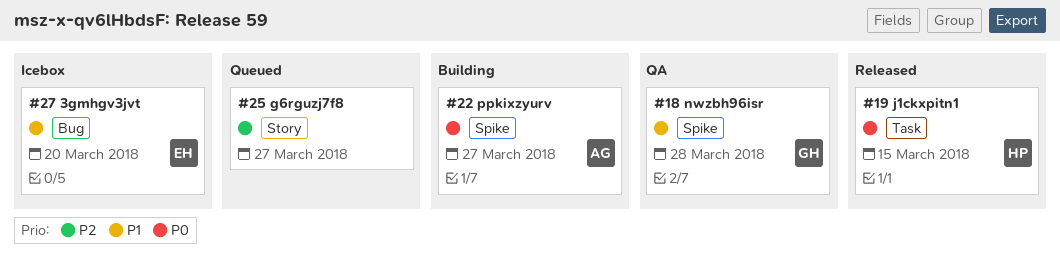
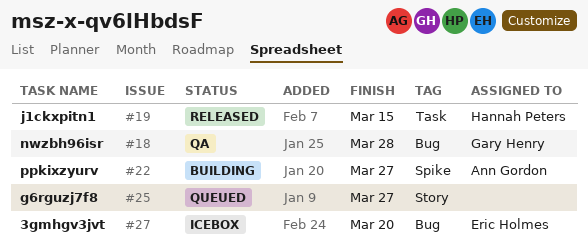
#18, label: Spike -> Bug

